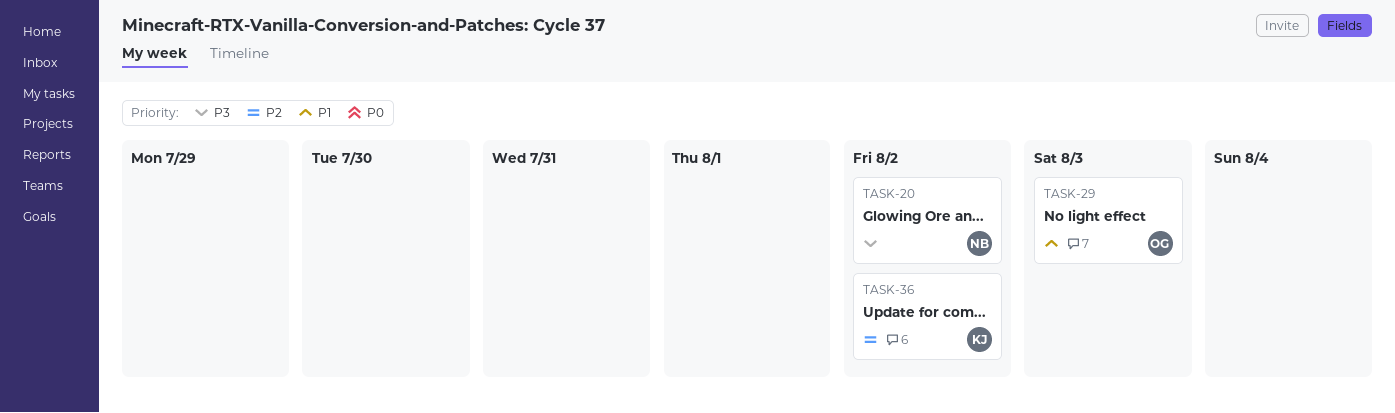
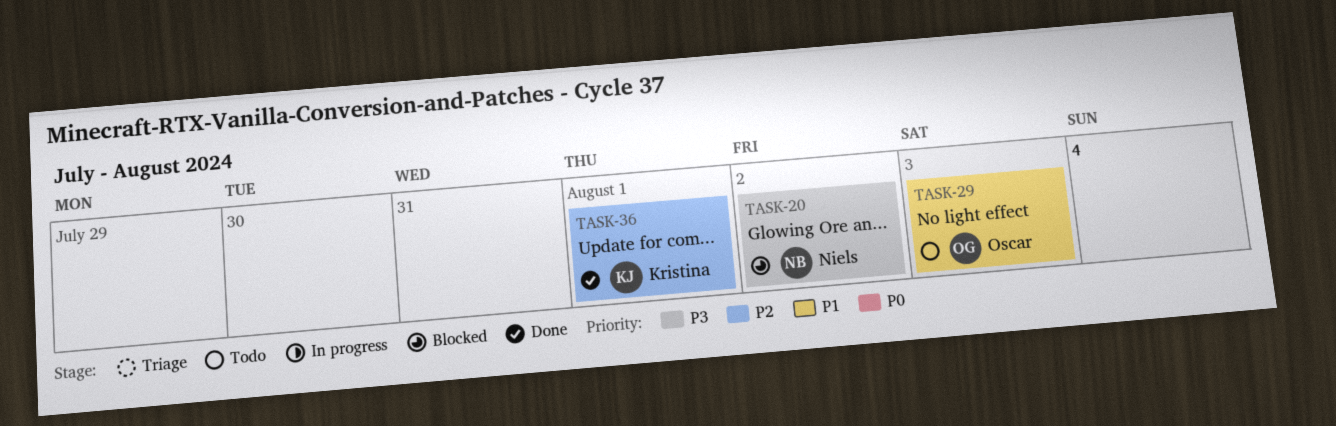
TASK-36, due: Aug 2 -> Aug 1

